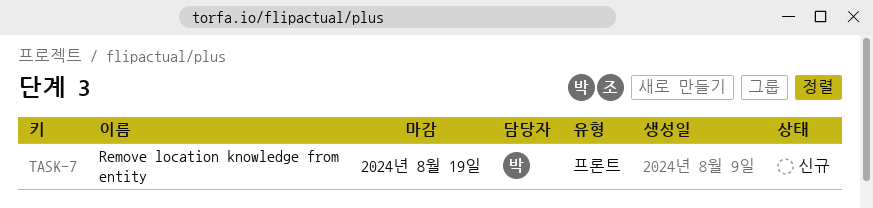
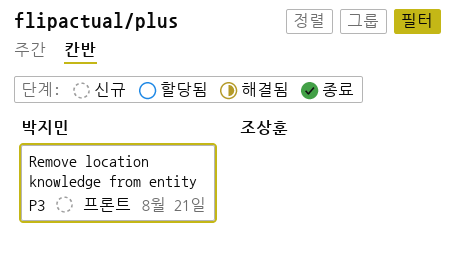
Remove location knowledge from entity, due: Aug 19 -> Aug 21

